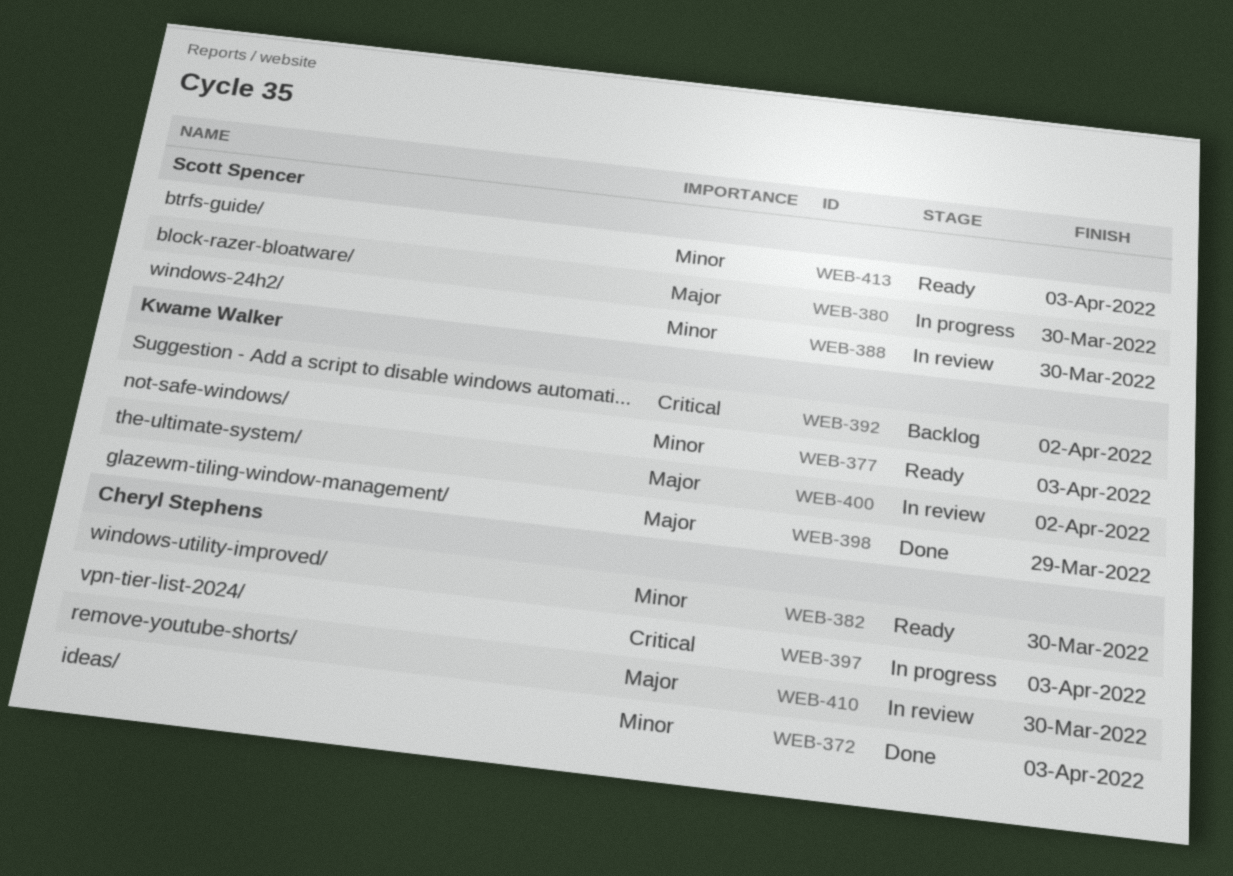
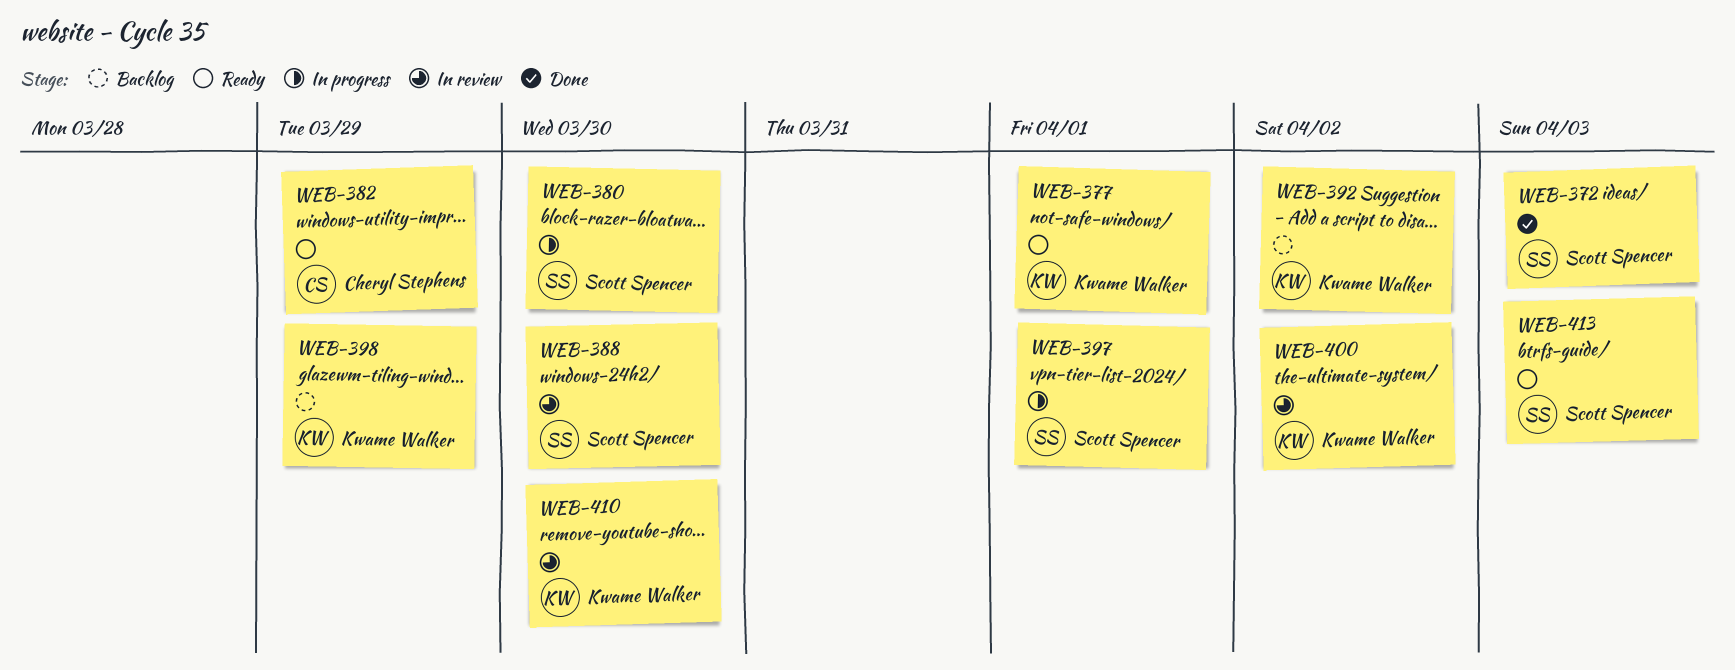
WEB-372, owner: Cheryl Stephens -> Scott Spencer
WEB-377, due: Apr 3 -> Apr 1
WEB-382, due: Mar 30 -> Mar 29
WEB-397, owner: Cheryl Stephens -> Scott Spencer
WEB-397, due: Apr 3 -> Apr 1
WEB-398, status: Done -> Backlog
WEB-410, owner: Cheryl Stephens -> Kwame Walker

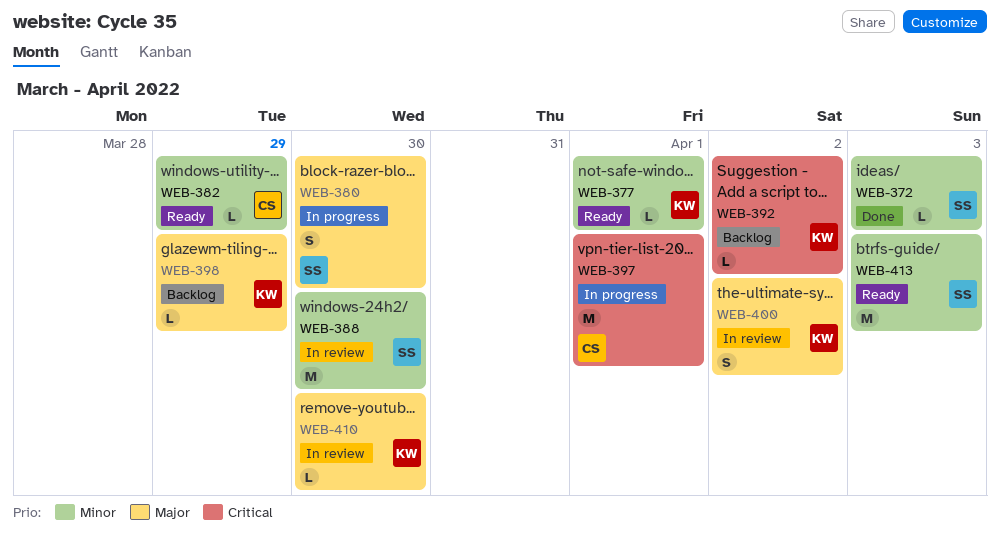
WEB-397, owner: Scott Spencer -> Cheryl Stephens

